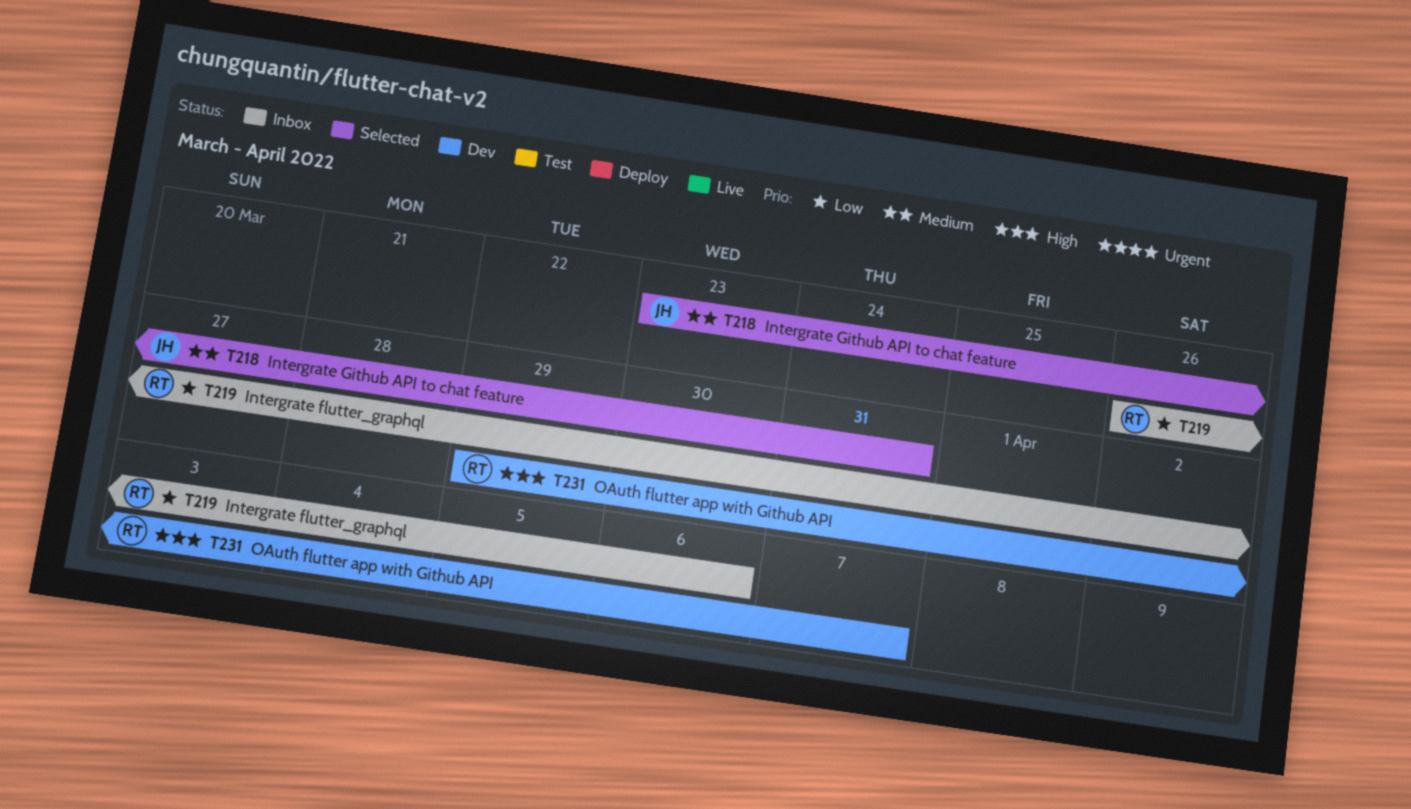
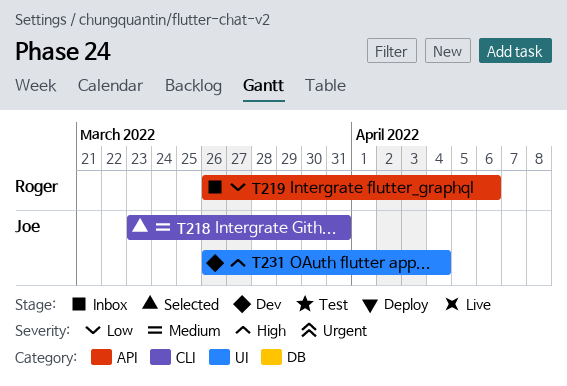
T231, owner: Roger -> Joe
T231, start: Mar 29 -> Mar 26
T231, due: Apr 7 -> Apr 4

